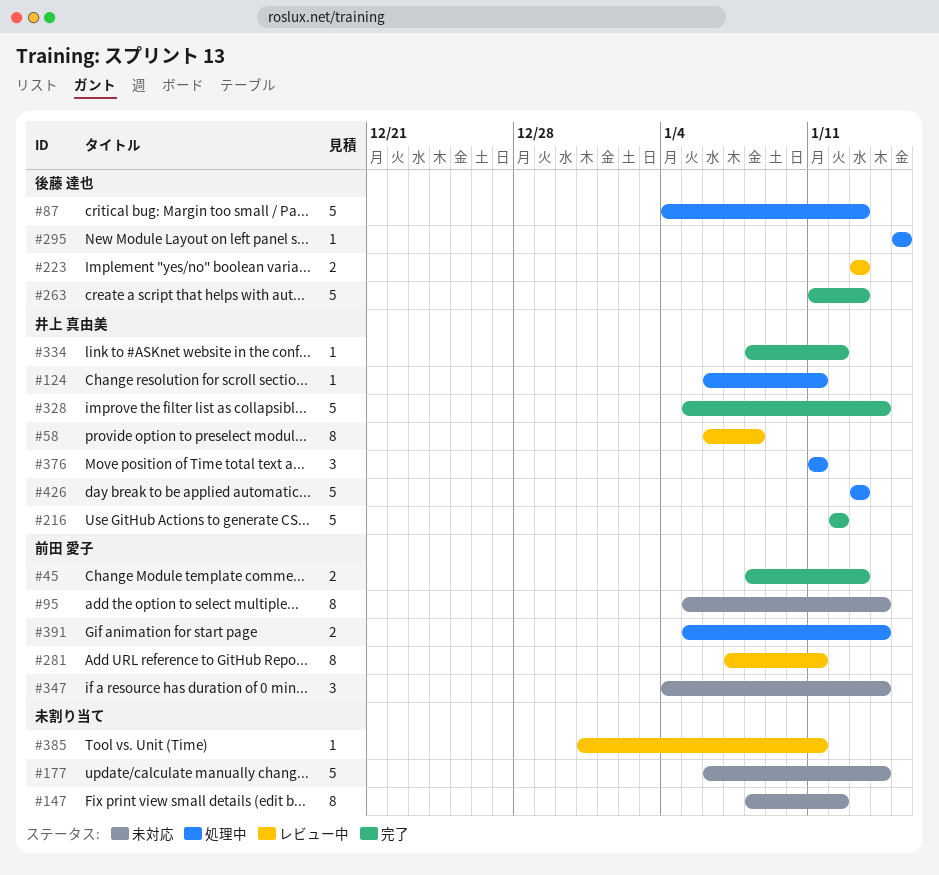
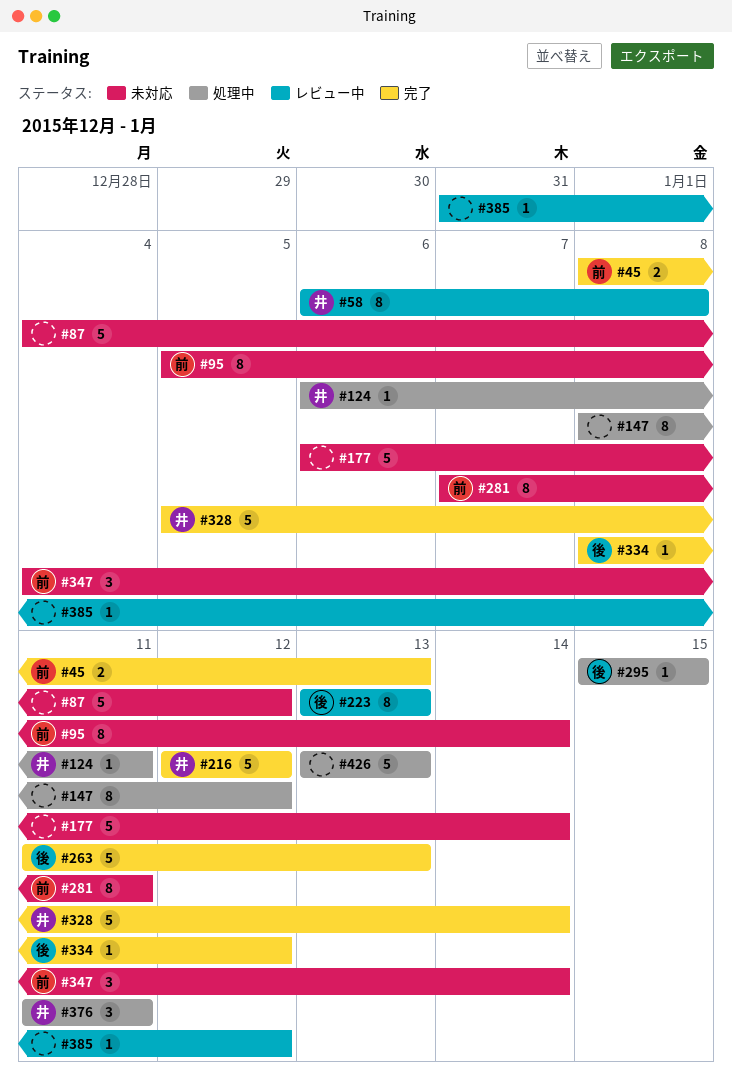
#87, status: 処理中 -> 未対応
#87, owner: 後藤 達也 -> none
#87, due: Jan 13 -> Jan 12
#147, status: 未対応 -> 処理中
#223, estimate: 2 -> 8
#281, status: レビュー中 -> 未対応
#334, owner: 井上 真由美 -> 後藤 達也
#385, due: Jan 11 -> Jan 12
#391: present -> none
#426, owner: 井上 真由美 -> none

